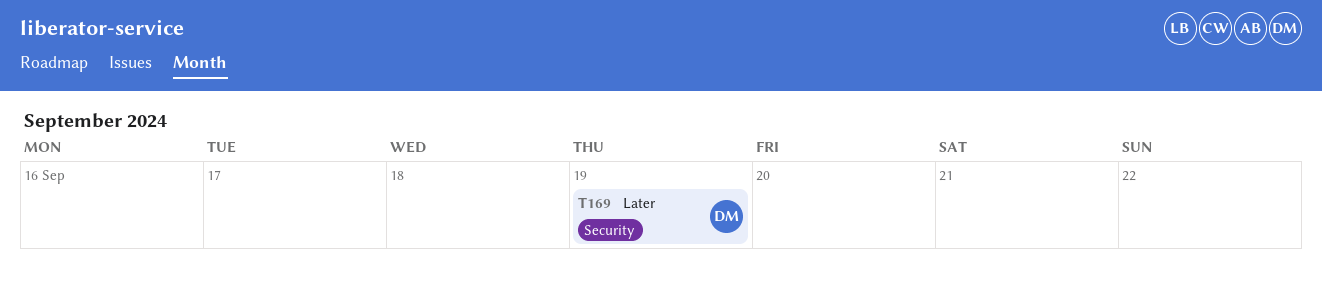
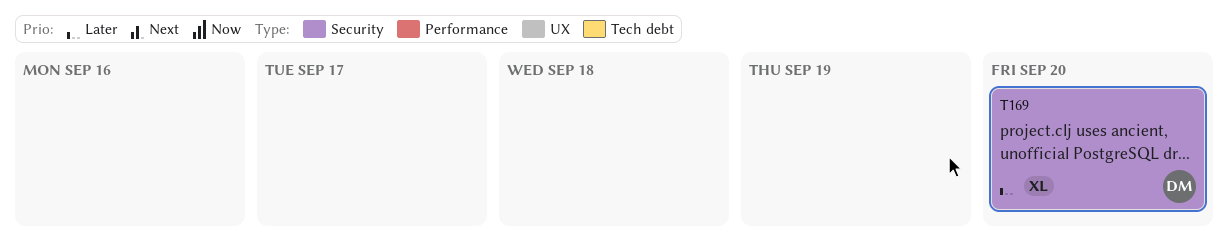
T169, due: Sep 19 -> Sep 20

